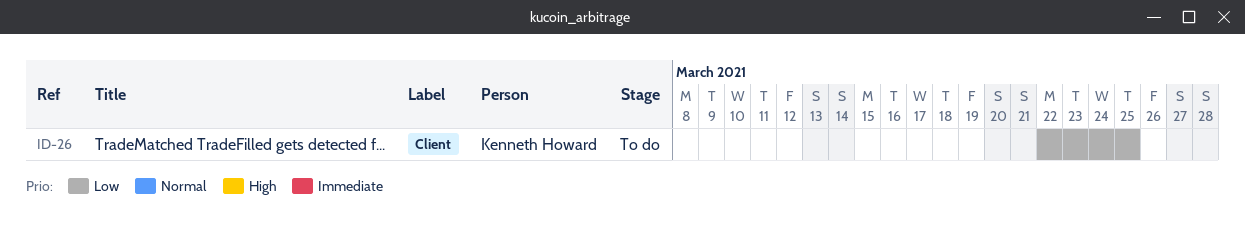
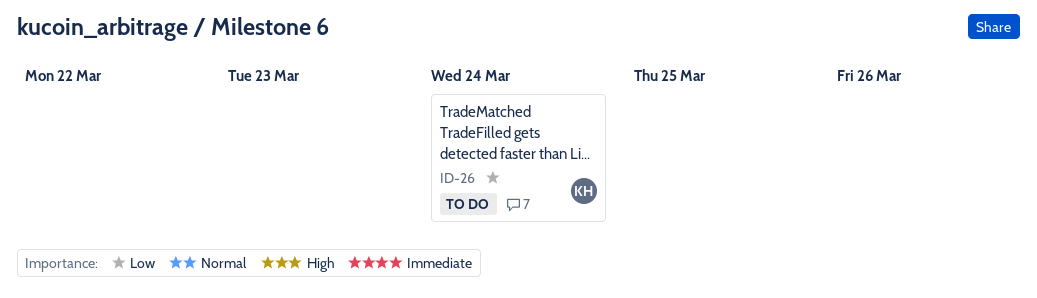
ID-26, due: Mar 25 -> Mar 24

